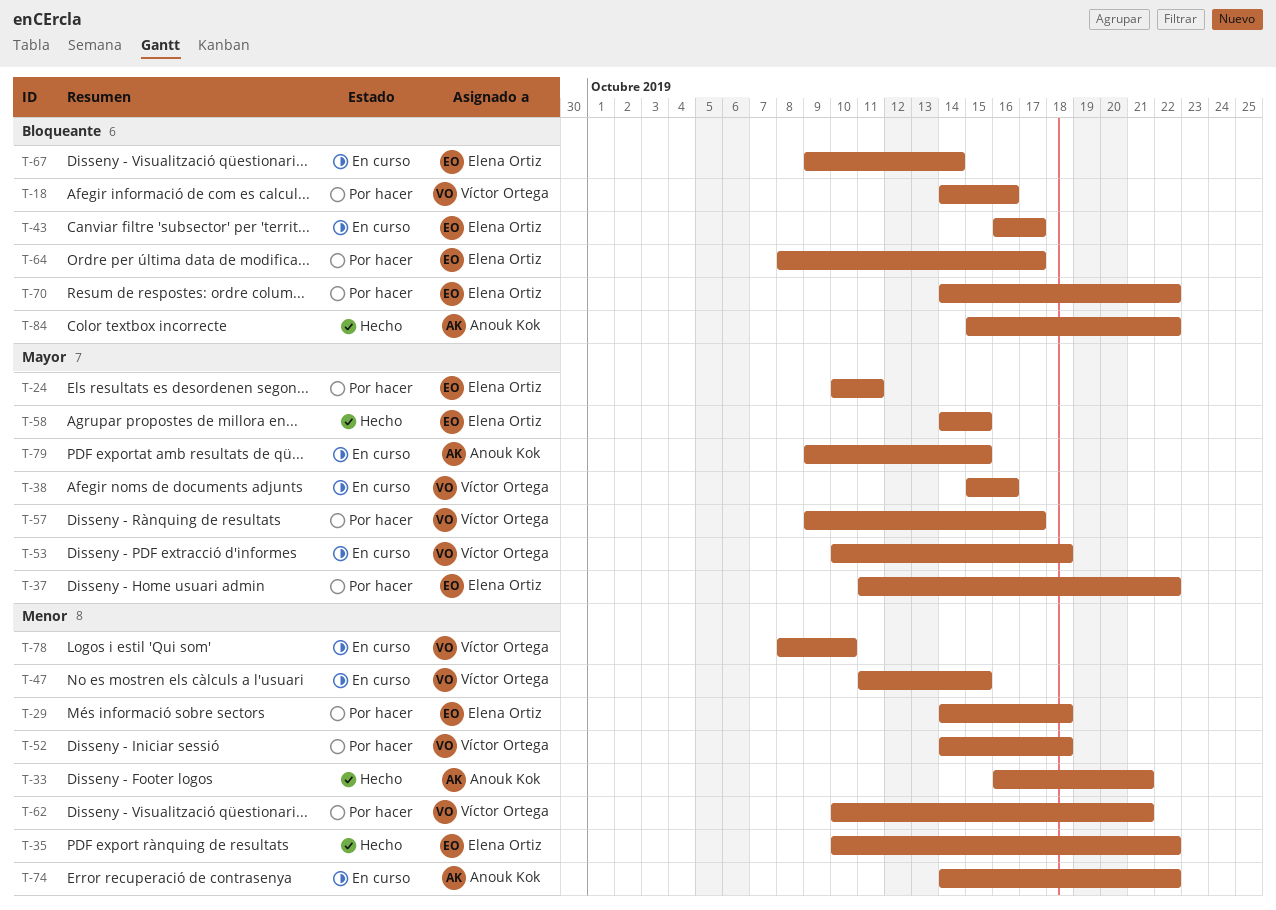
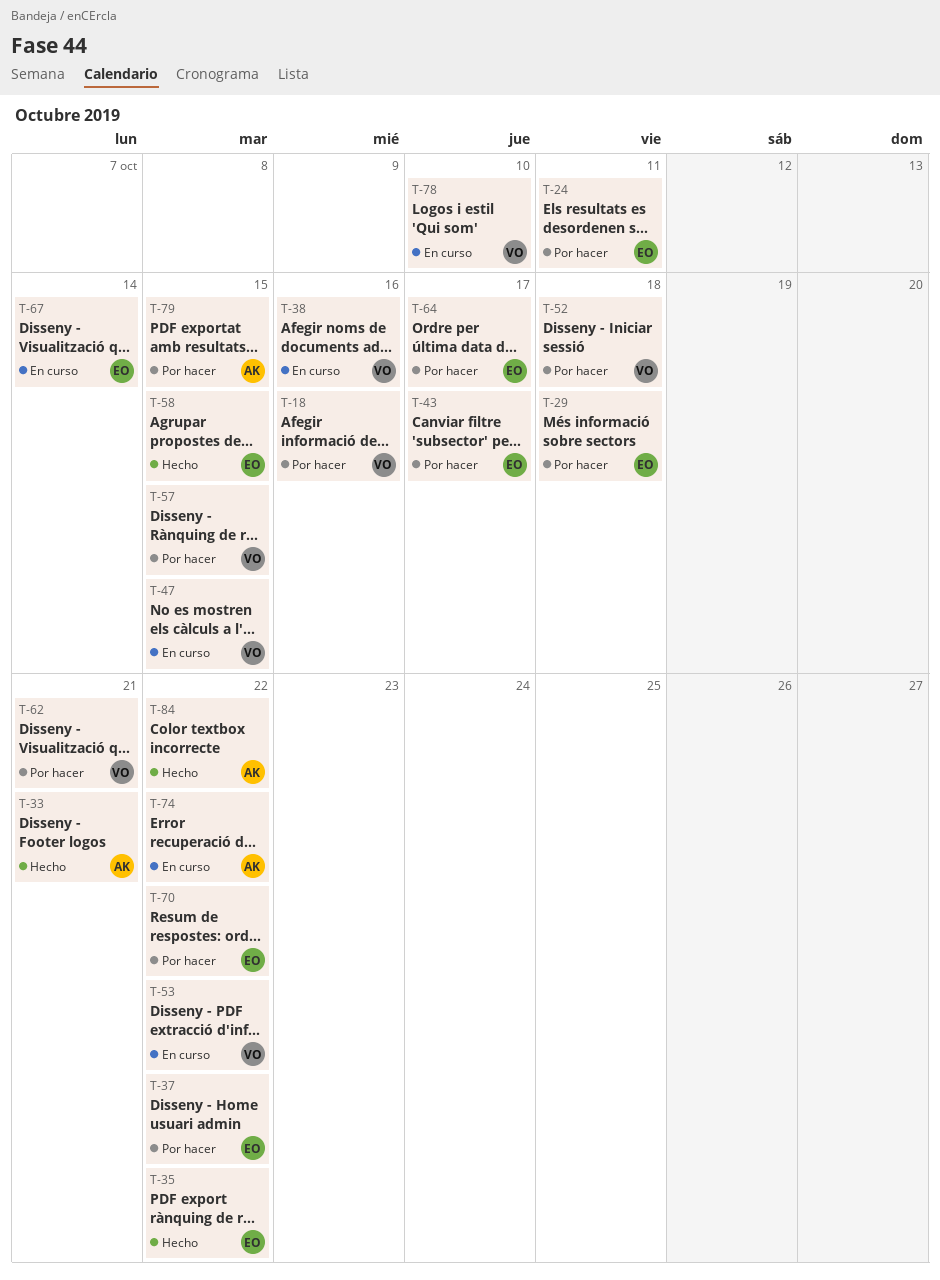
T-43, status: En curso -> Por hacer
T-53, due: Oct 18 -> Oct 22
T-57, due: Oct 17 -> Oct 15
T-79, status: En curso -> Por hacer

